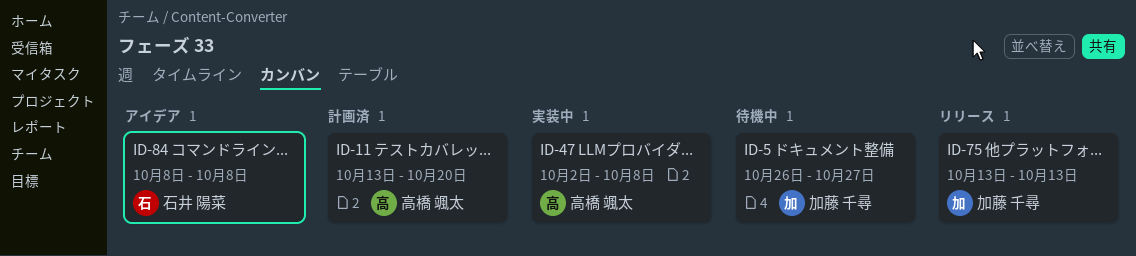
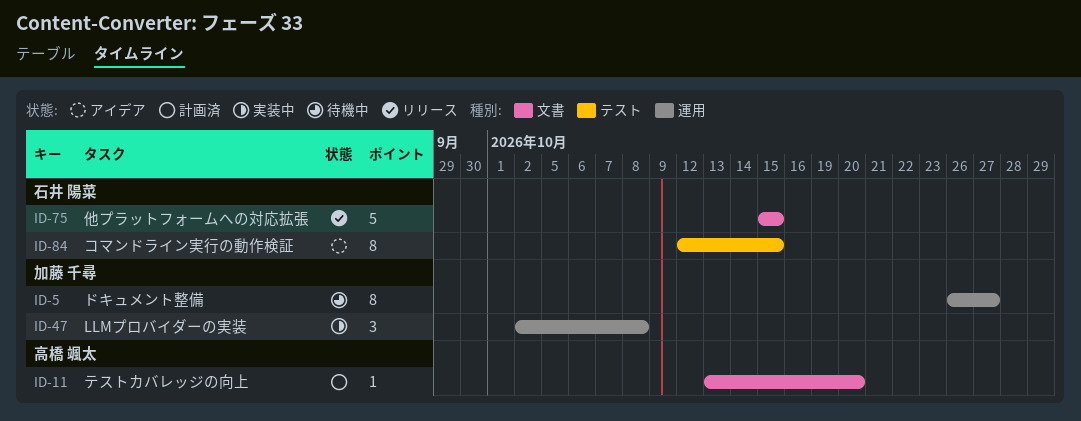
ID-47, owner: 高橋 颯太 -> 加藤 千尋
ID-75, owner: 加藤 千尋 -> 石井 陽菜
ID-75, start: Oct 13 -> Oct 15
ID-75, due: Oct 13 -> Oct 15
ID-84, start: Oct 8 -> Oct 12
ID-84, due: Oct 8 -> Oct 15

